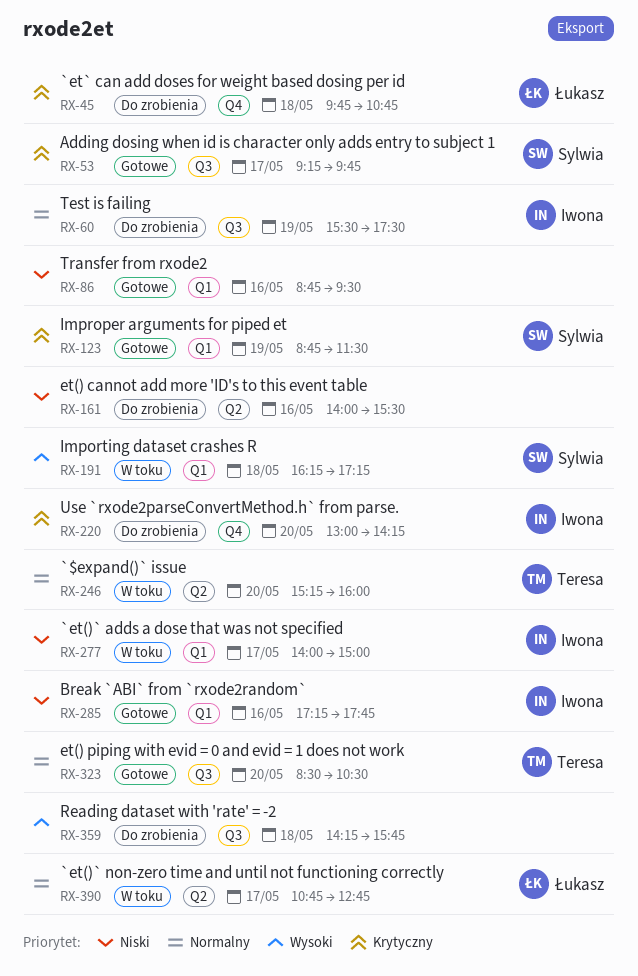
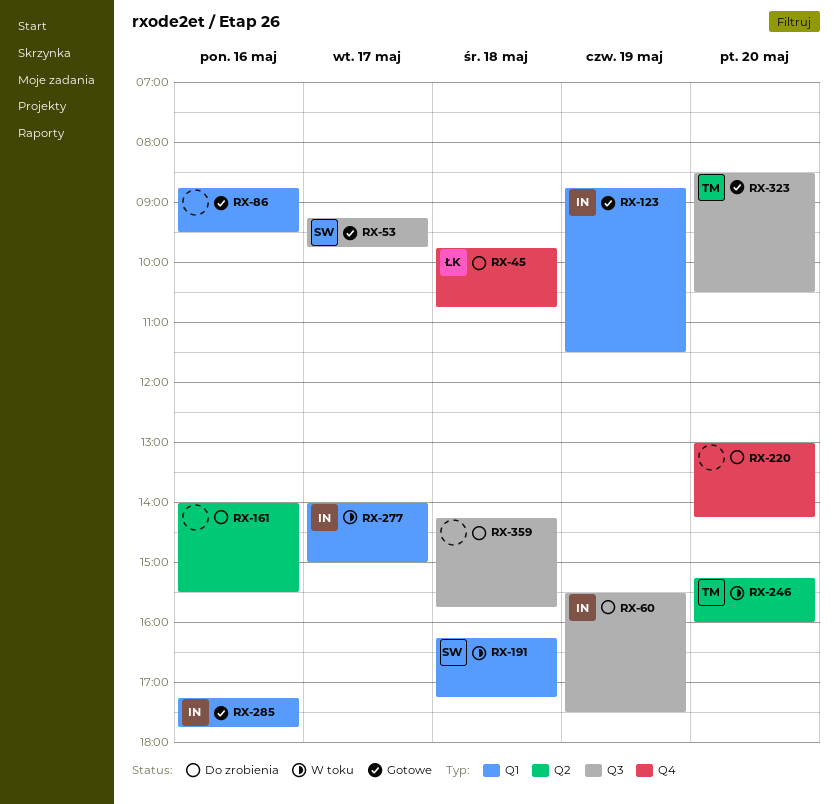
RX-123, owner: Sylwia -> Iwona
RX-220, owner: Iwona -> none
RX-390: present -> none

